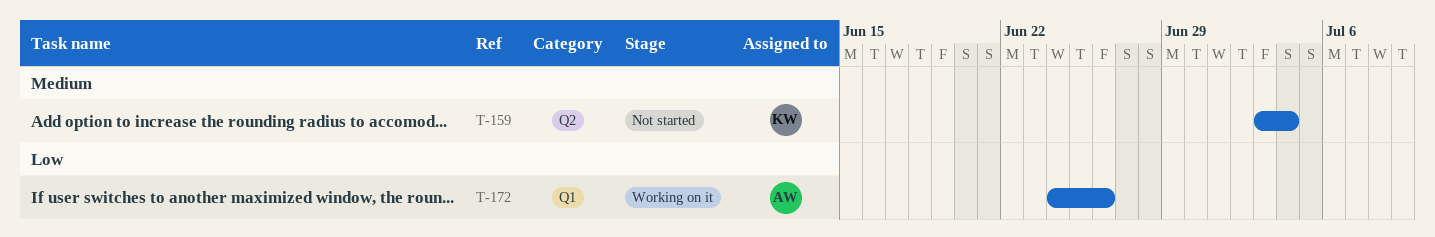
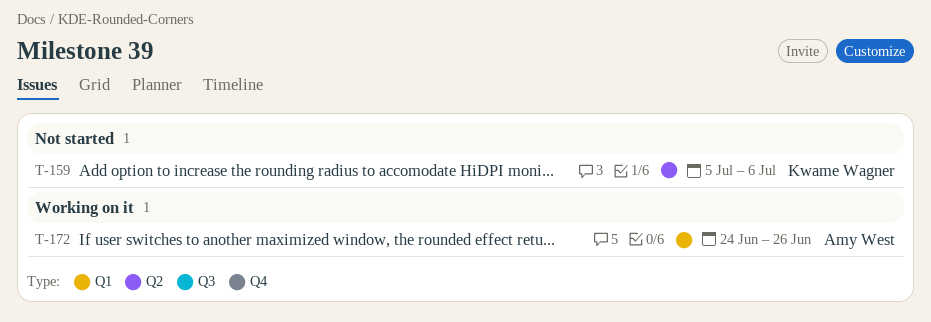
T-159, start: Jul 3 -> Jul 5
T-159, due: Jul 4 -> Jul 6

